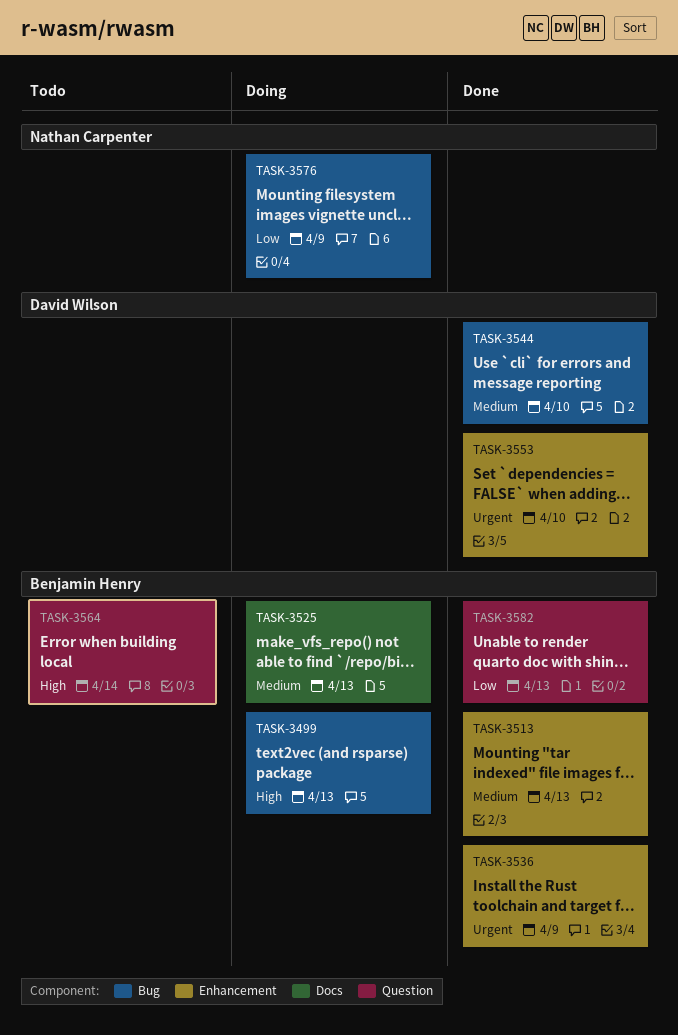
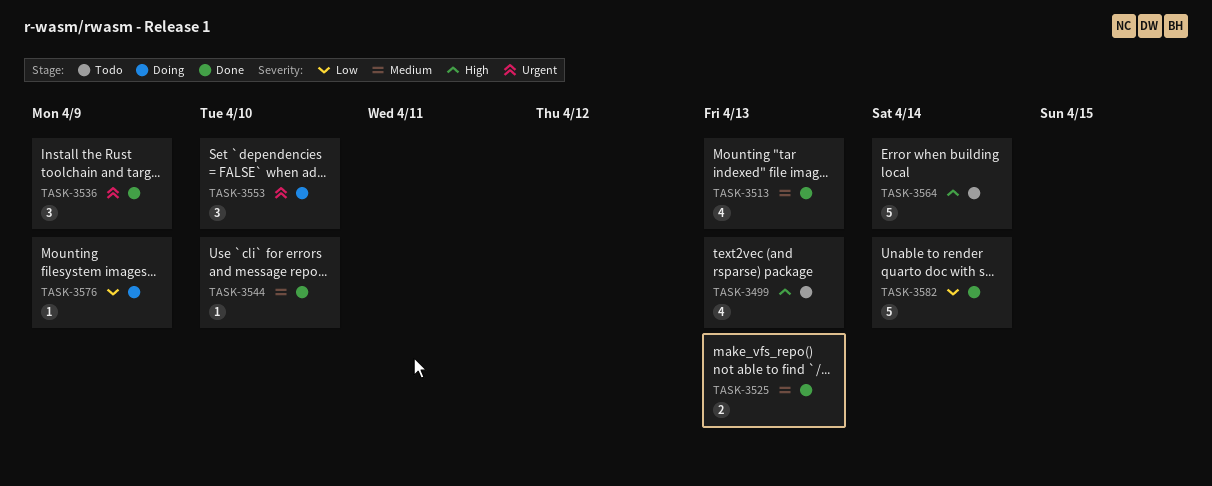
TASK-3499, status: Doing -> Todo
TASK-3525, status: Doing -> Done
TASK-3553, status: Done -> Doing
TASK-3582, due: Apr 13 -> Apr 14

